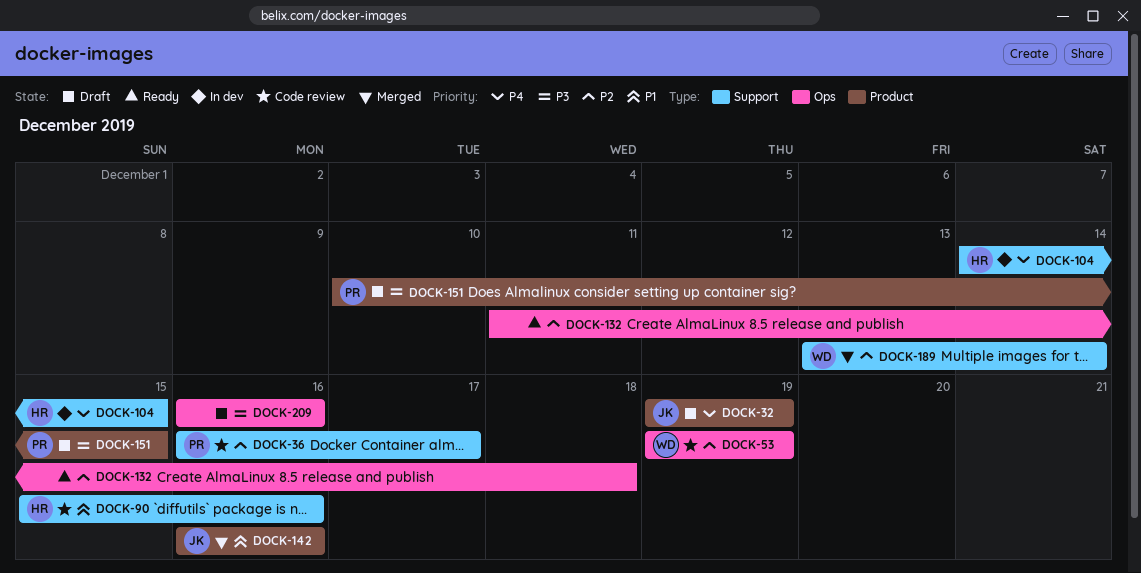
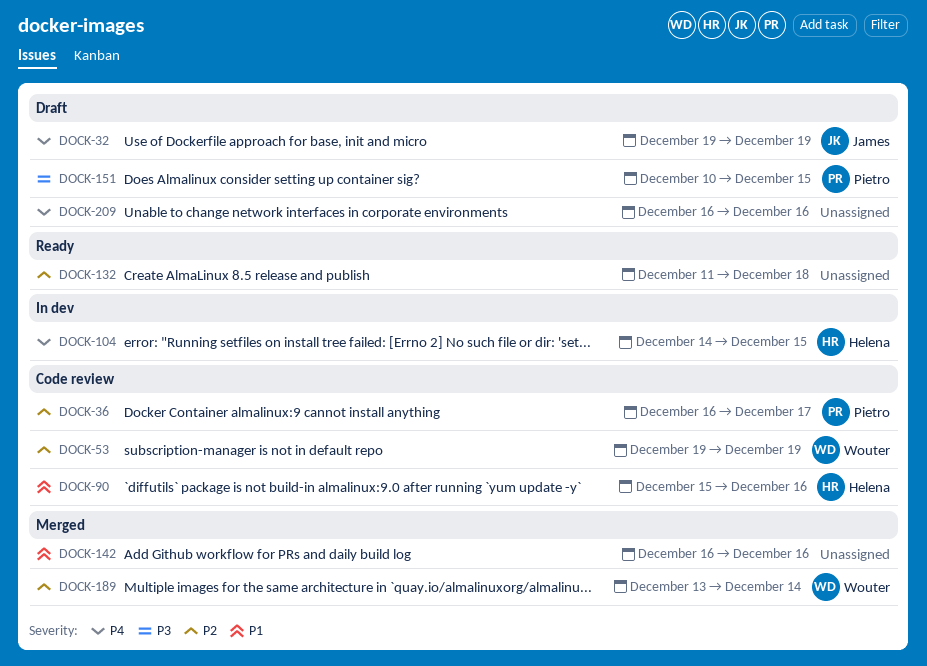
DOCK-142, owner: James -> none
DOCK-209, priority: P3 -> P4

